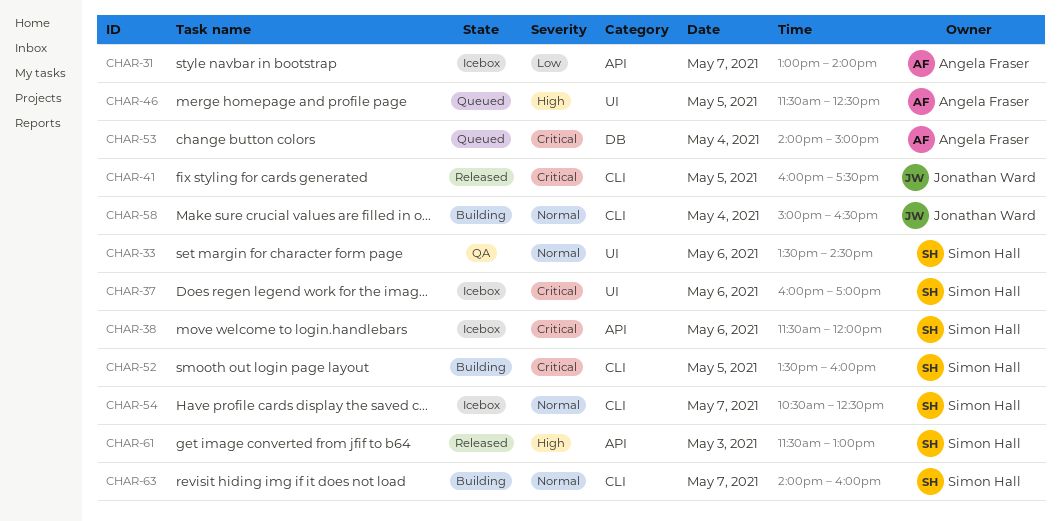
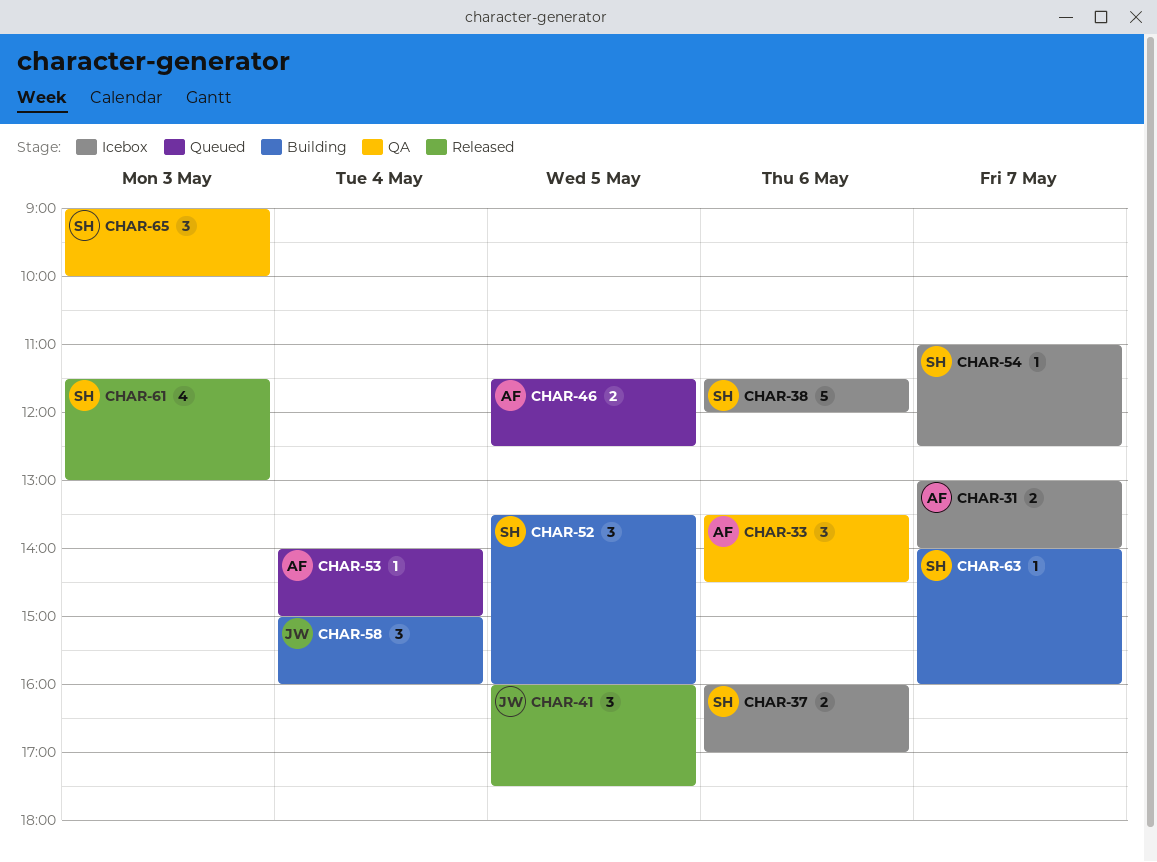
CHAR-33, owner: Simon Hall -> Angela Fraser
CHAR-54, begins: 10:30 -> 11:00
CHAR-58, ends: 16:30 -> 16:00
CHAR-65: none -> present

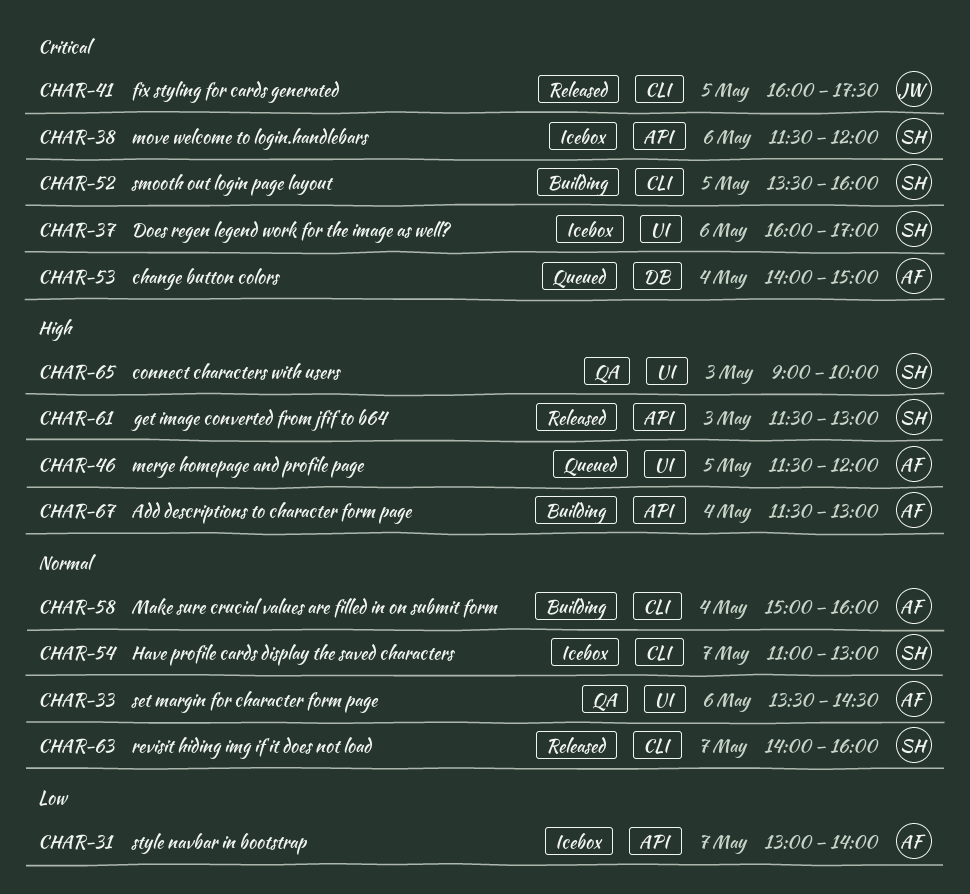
CHAR-46, ends: 12:30 -> 12:00
CHAR-54, ends: 12:30 -> 13:00
CHAR-58, owner: JW -> AF
CHAR-63, status: Building -> Released
CHAR-67: none -> present

